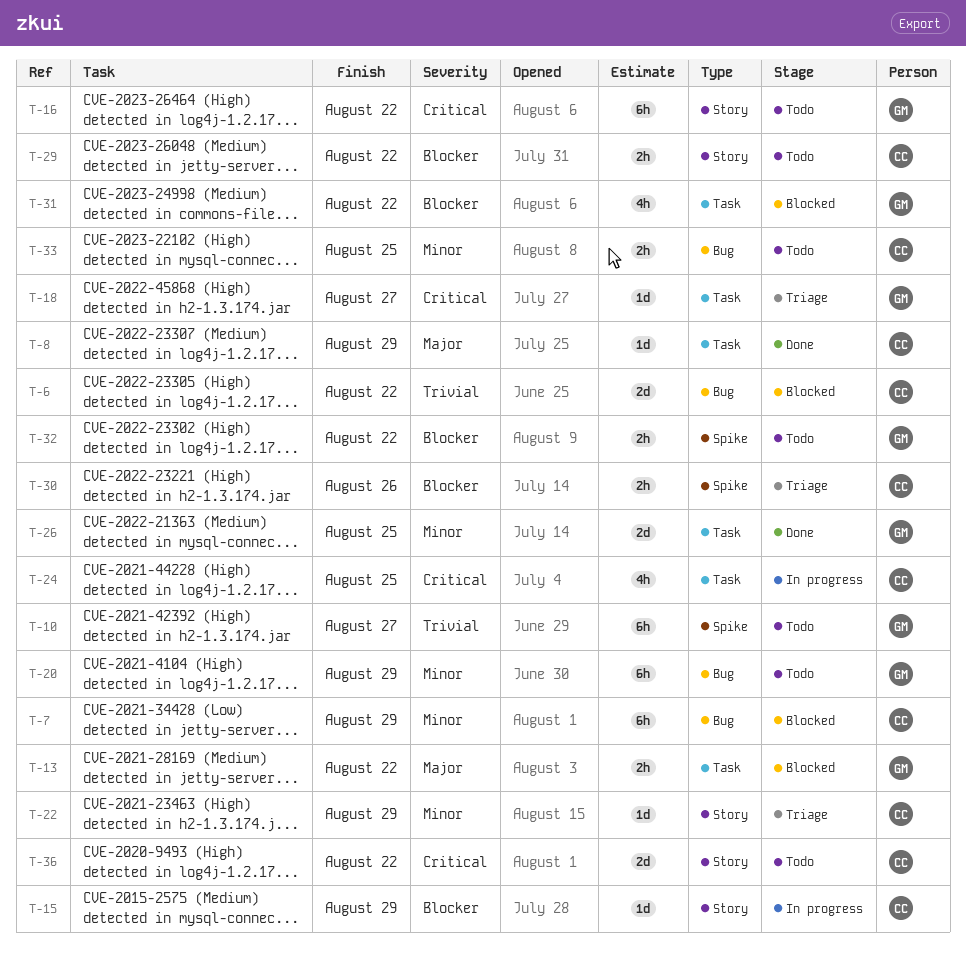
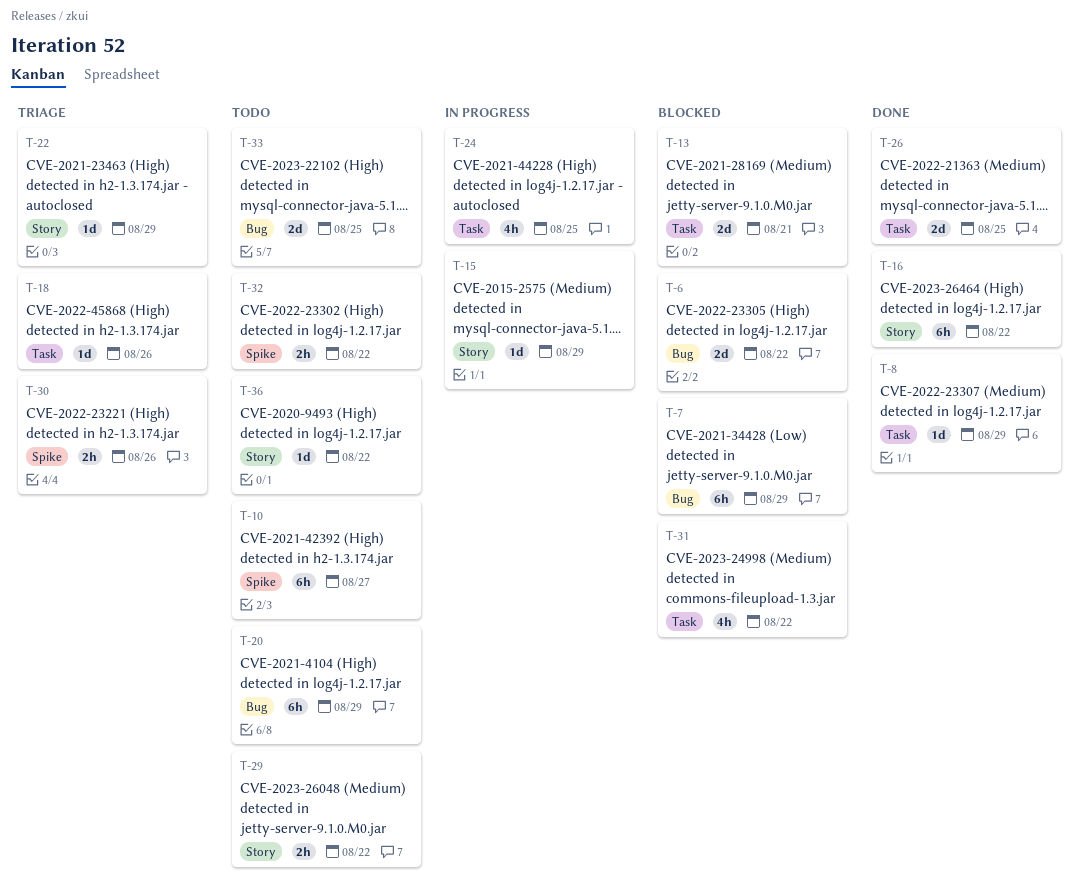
T-13, estimate: 2h -> 2d
T-13, due: Aug 22 -> Aug 21
T-16, status: Todo -> Done
T-18, due: Aug 27 -> Aug 26
T-33, estimate: 2h -> 2d
T-36, estimate: 2d -> 1d

